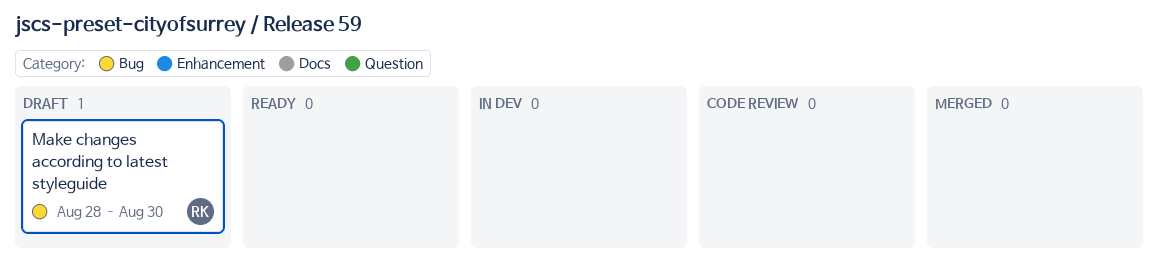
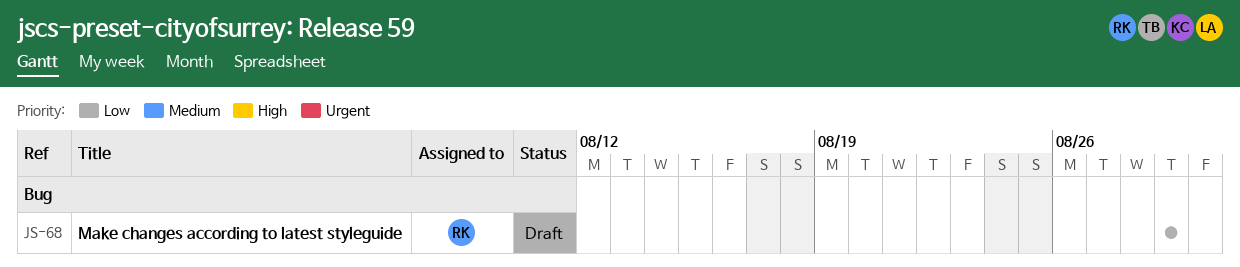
Make changes according to latest styleguide, start: Aug 28 -> Aug 29
Make changes according to latest styleguide, due: Aug 30 -> Aug 29

